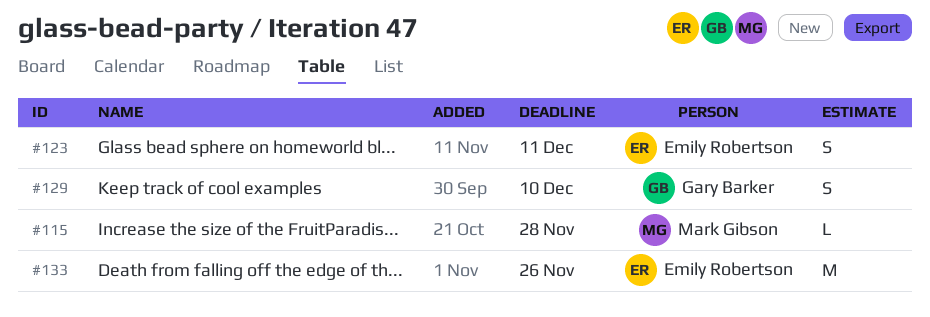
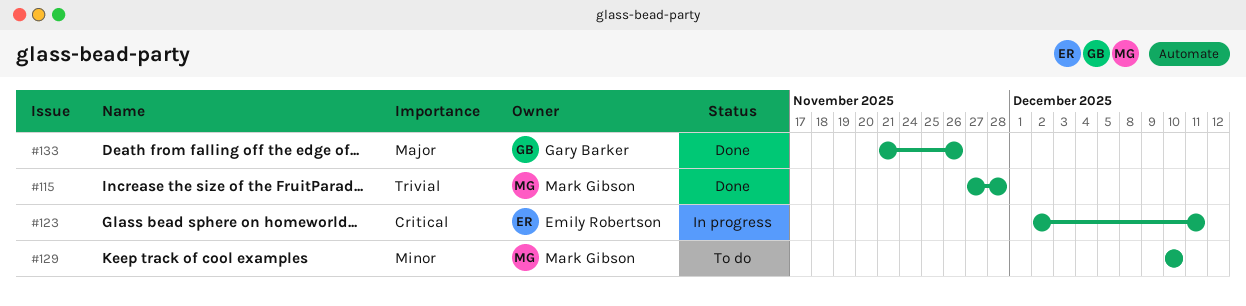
#129, owner: Gary Barker -> Mark Gibson
#133, owner: Emily Robertson -> Gary Barker

